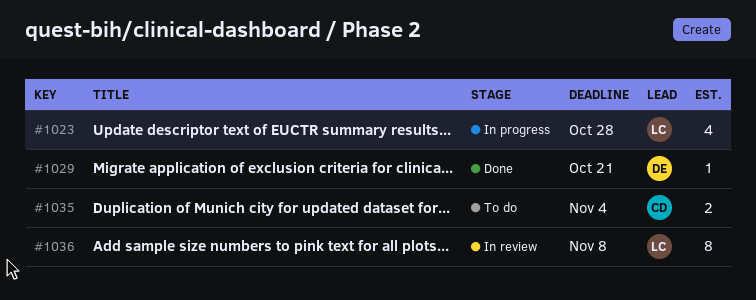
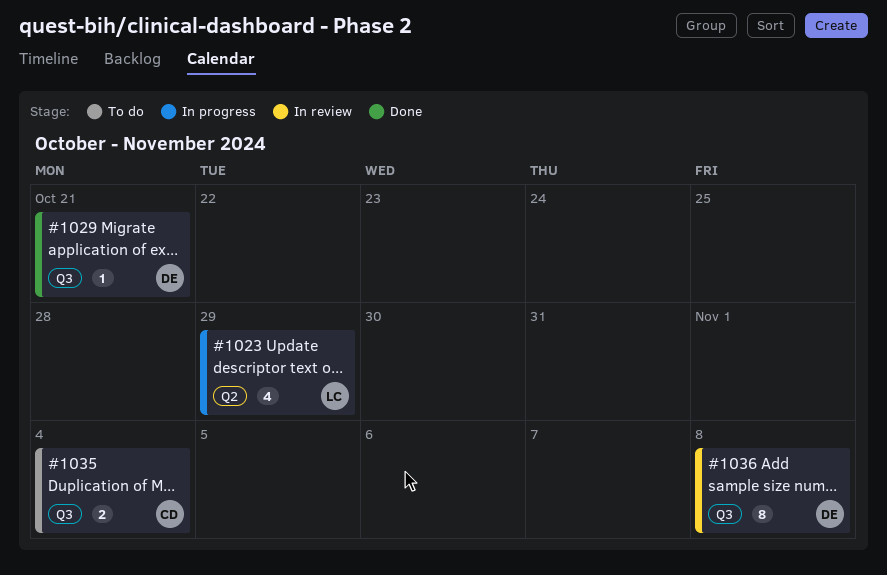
#1023, due: Oct 28 -> Oct 29
#1036, owner: LC -> DE

